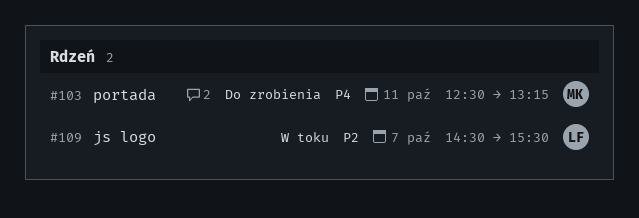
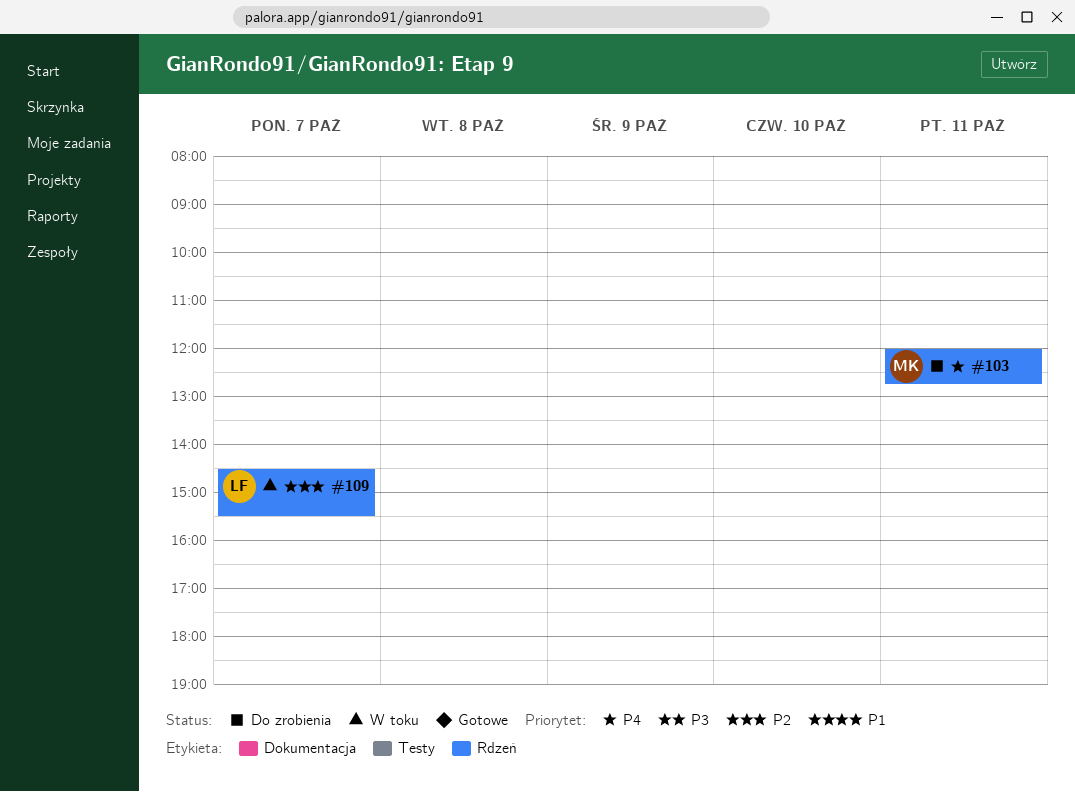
#103, begins: 12:30 -> 12:00
#103, ends: 13:15 -> 12:45

